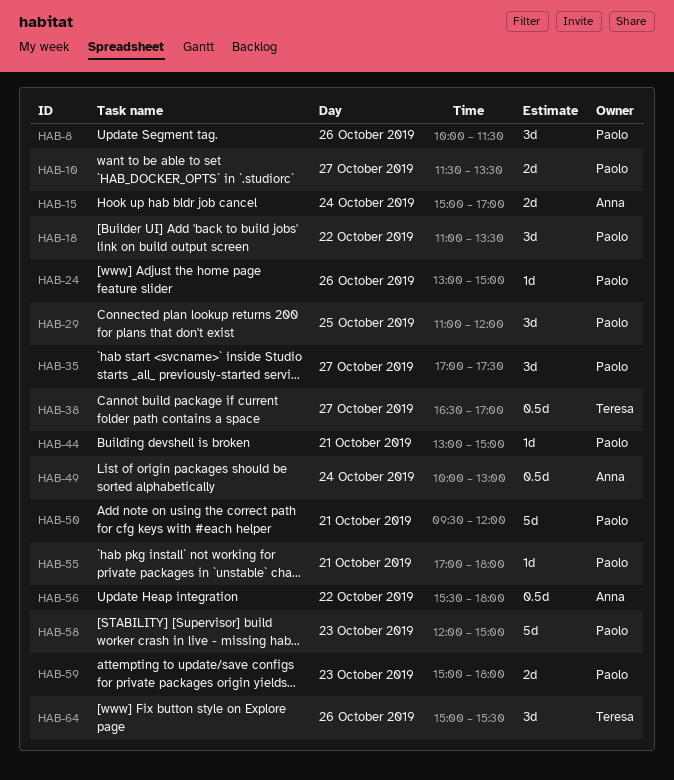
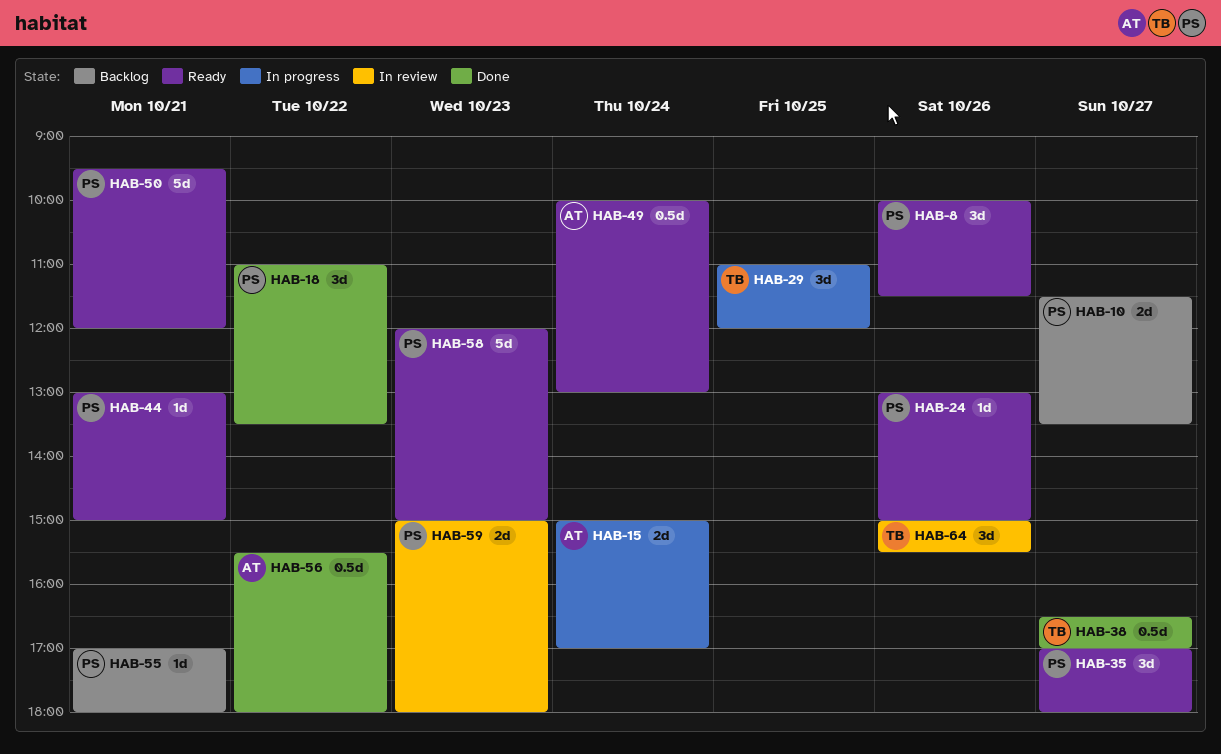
HAB-29, owner: Paolo -> Teresa
HAB-35, ends: 17:30 -> 18:00

